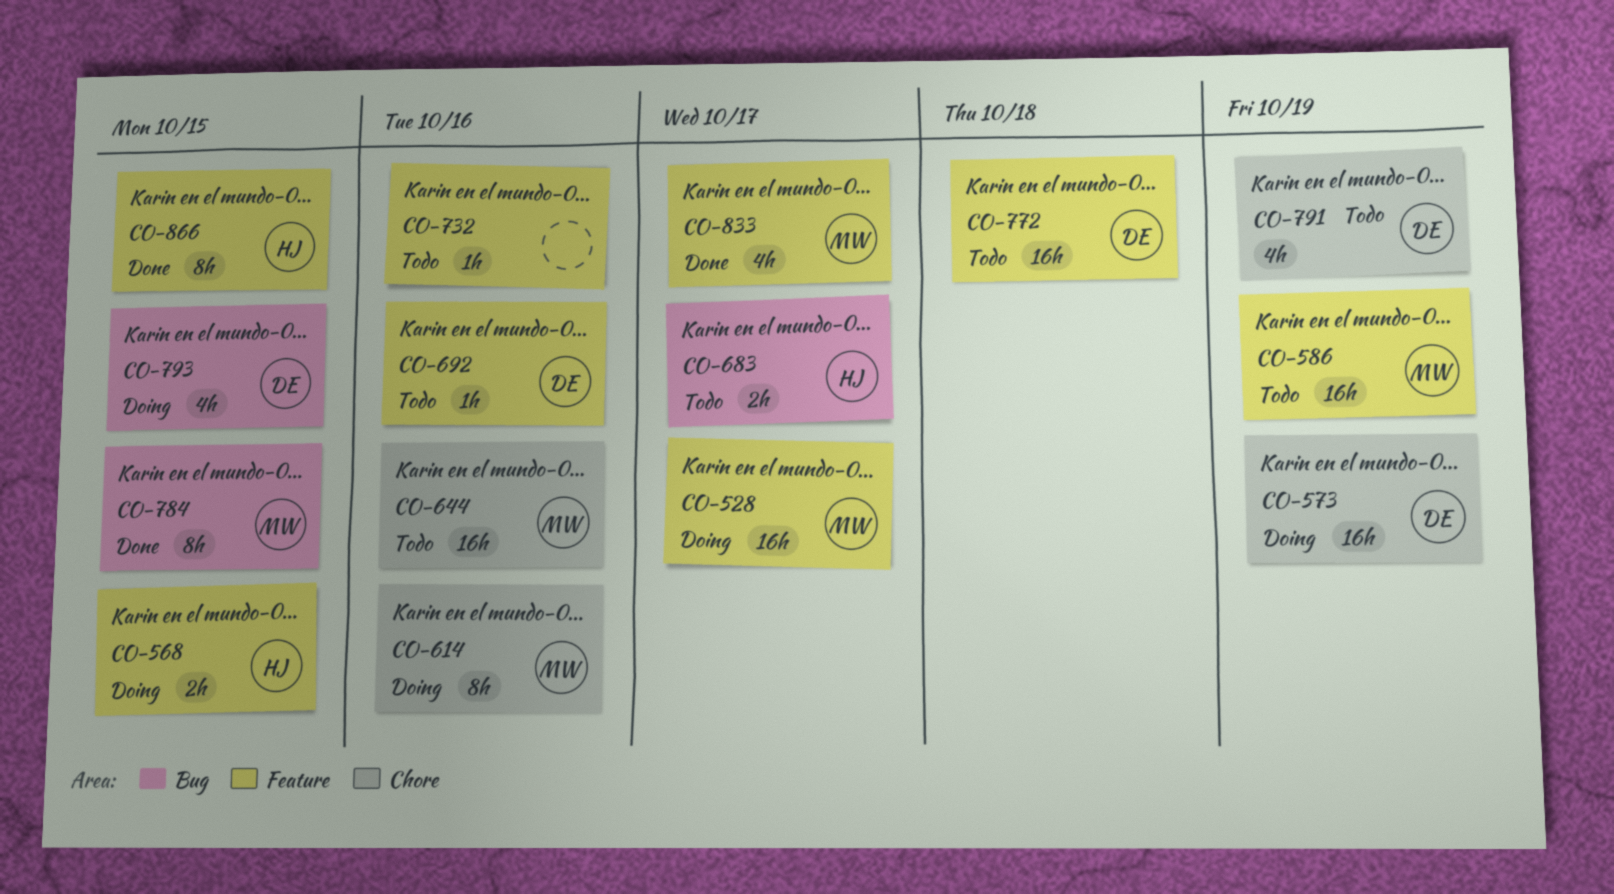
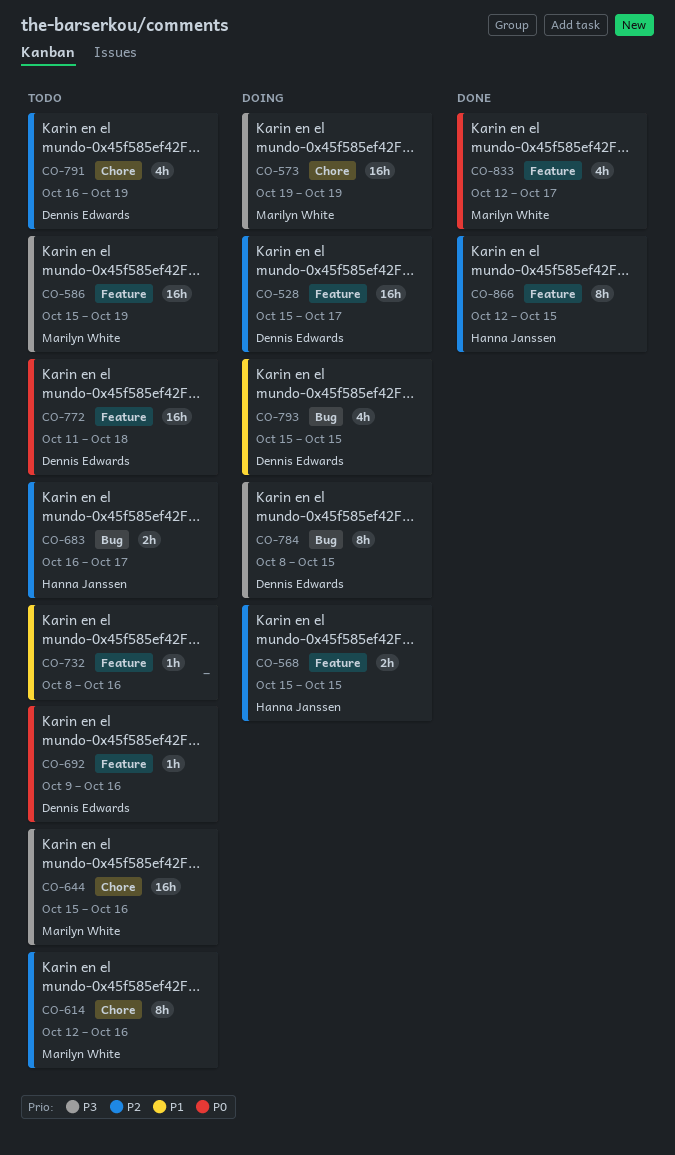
CO-528, owner: Marilyn White -> Dennis Edwards
CO-573, owner: Dennis Edwards -> Marilyn White
CO-614, status: Doing -> Todo
CO-784, status: Done -> Doing
CO-784, owner: Marilyn White -> Dennis Edwards

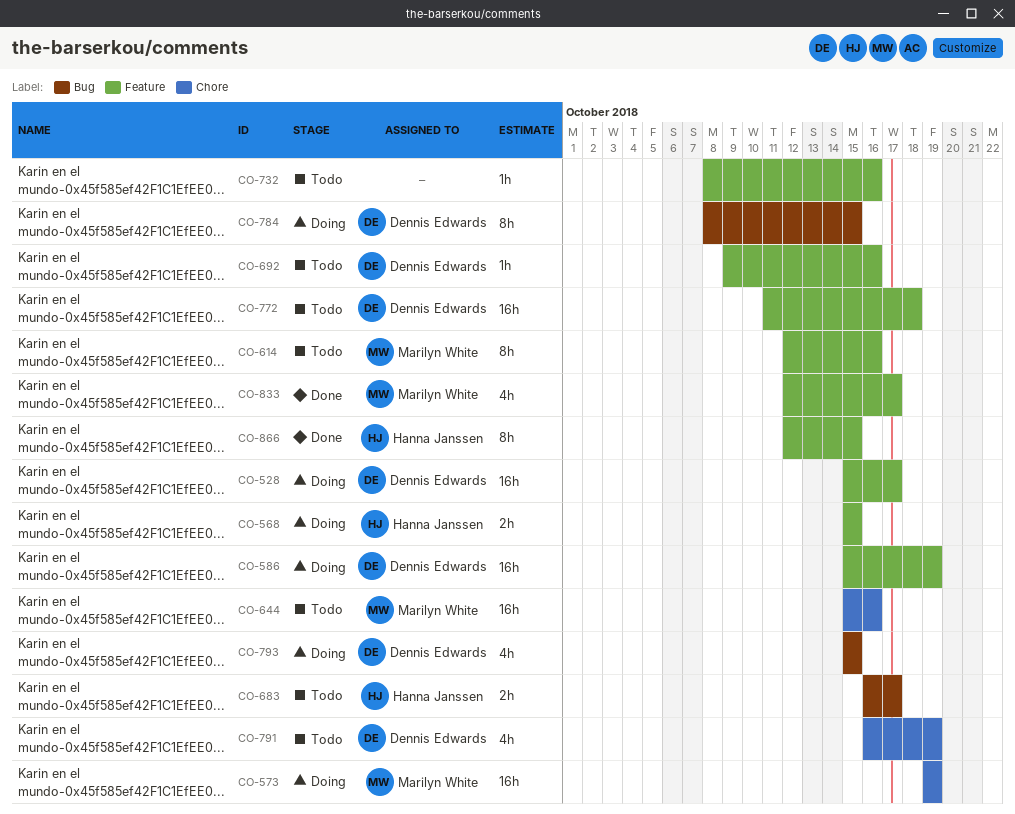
CO-586, status: Todo -> Doing
CO-586, owner: Marilyn White -> Dennis Edwards
CO-614, label: Chore -> Feature

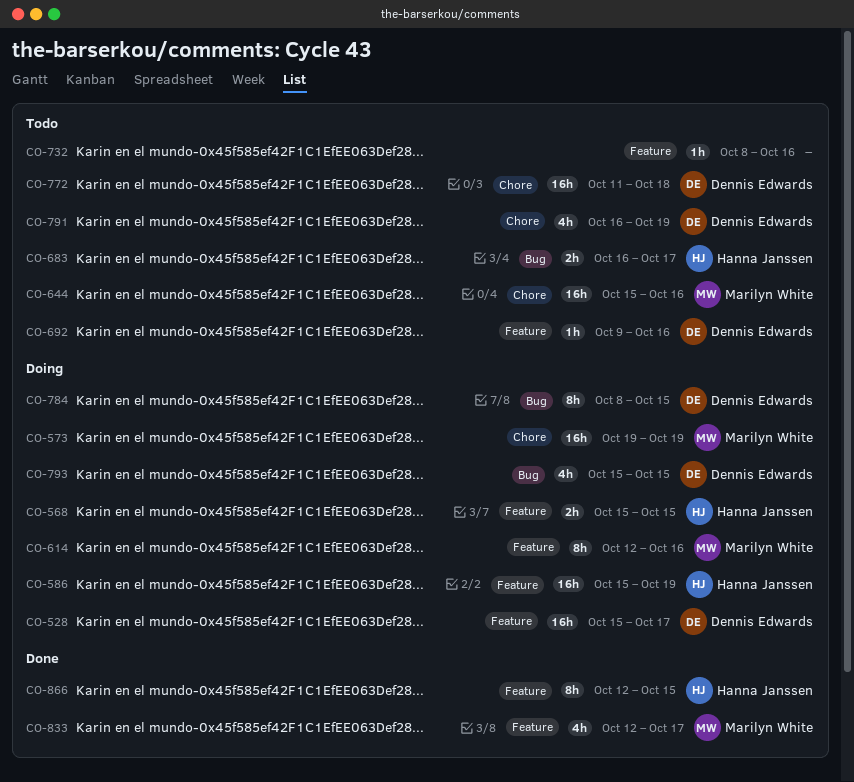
CO-586, owner: Dennis Edwards -> Hanna Janssen
CO-614, status: Todo -> Doing
CO-772, label: Feature -> Chore

